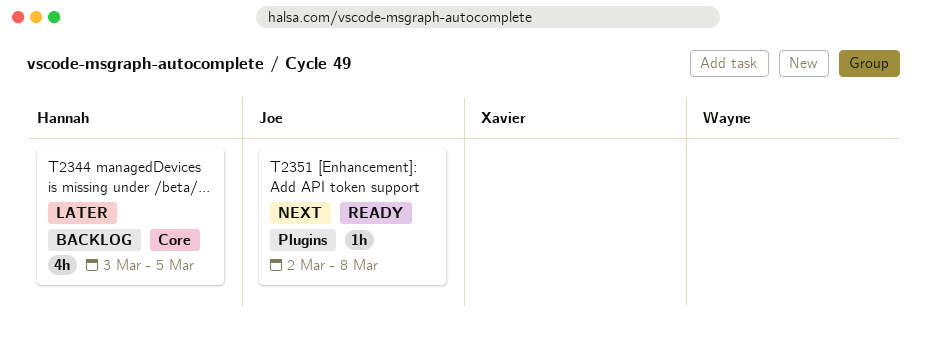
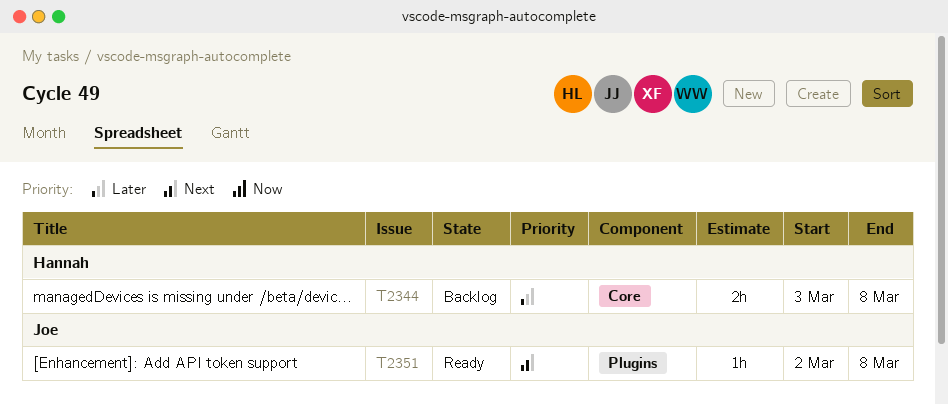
T2344, estimate: 4h -> 2h
T2344, due: Mar 5 -> Mar 8

